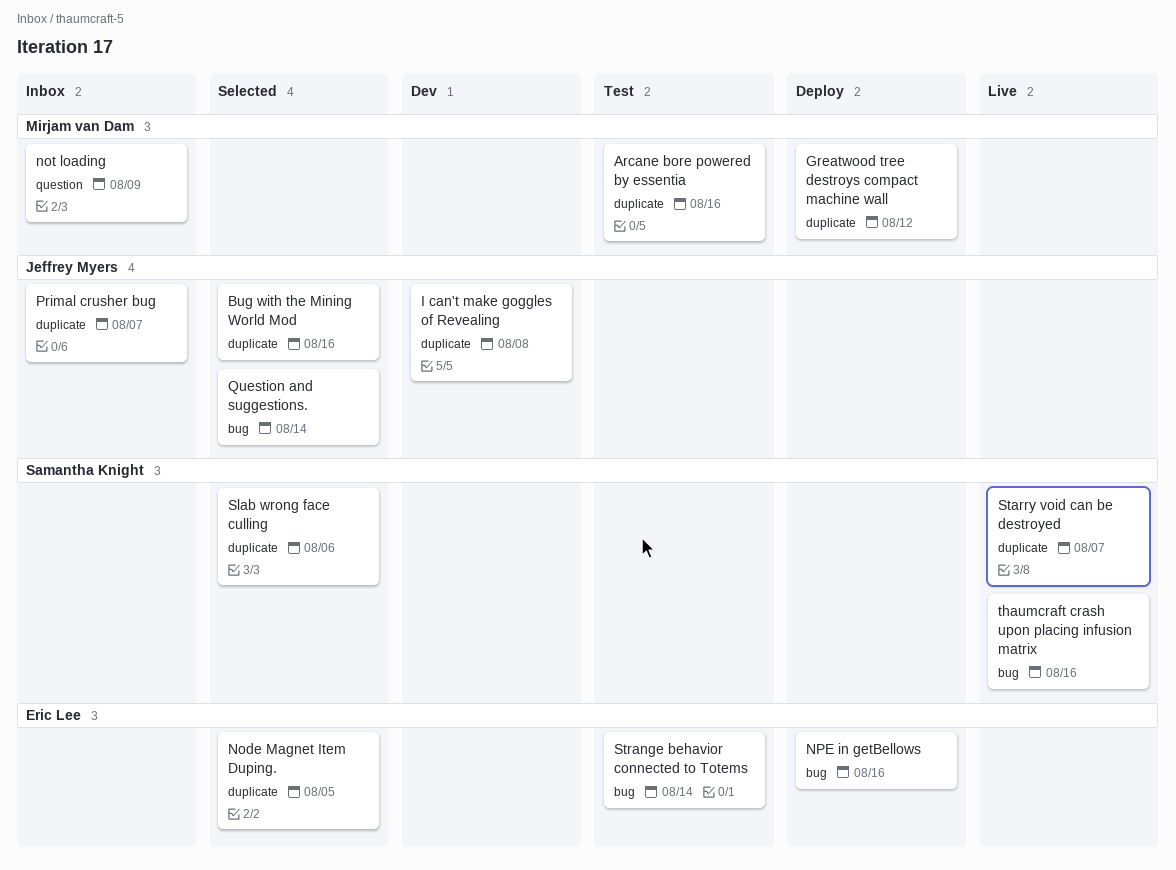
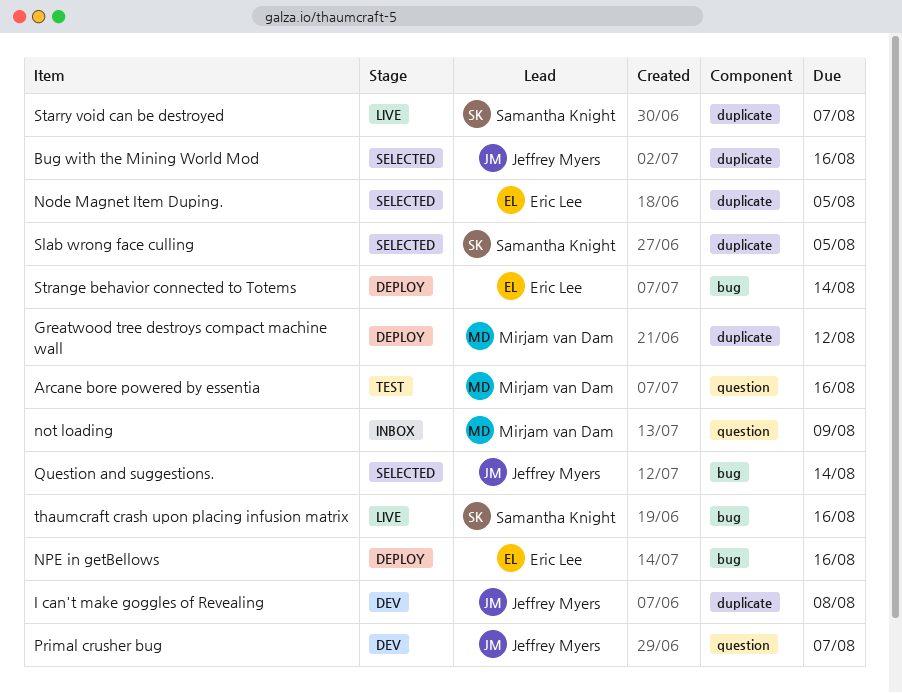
Arcane bore powered by essentia, label: duplicate -> question
Primal crusher bug, status: Inbox -> Dev
Primal crusher bug, label: duplicate -> question
Slab wrong face culling, due: Aug 6 -> Aug 5
Strange behavior connected to Totems, status: Test -> Deploy

